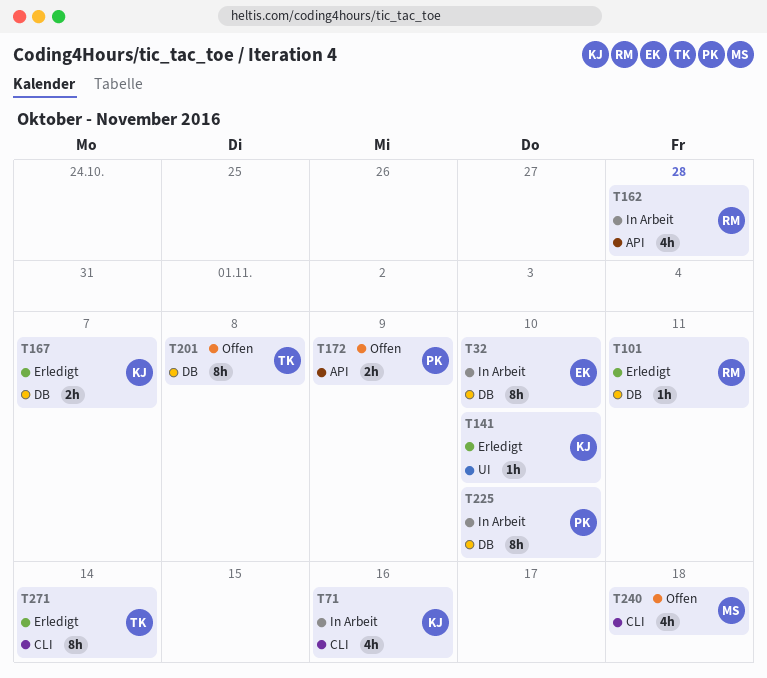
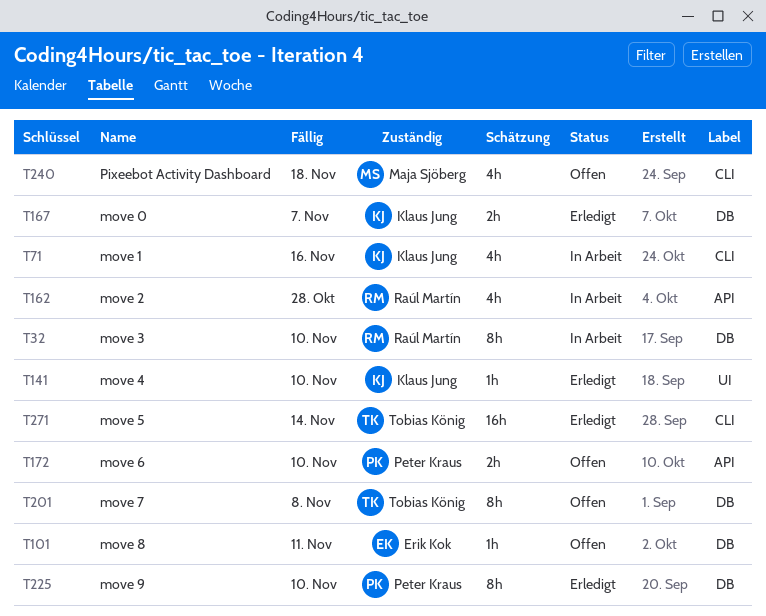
T32, owner: Erik Kok -> Raúl Martín
T101, status: Erledigt -> Offen
T101, owner: Raúl Martín -> Erik Kok
T172, due: Nov 9 -> Nov 10
T225, status: In Arbeit -> Erledigt
T271, estimate: 8h -> 16h

